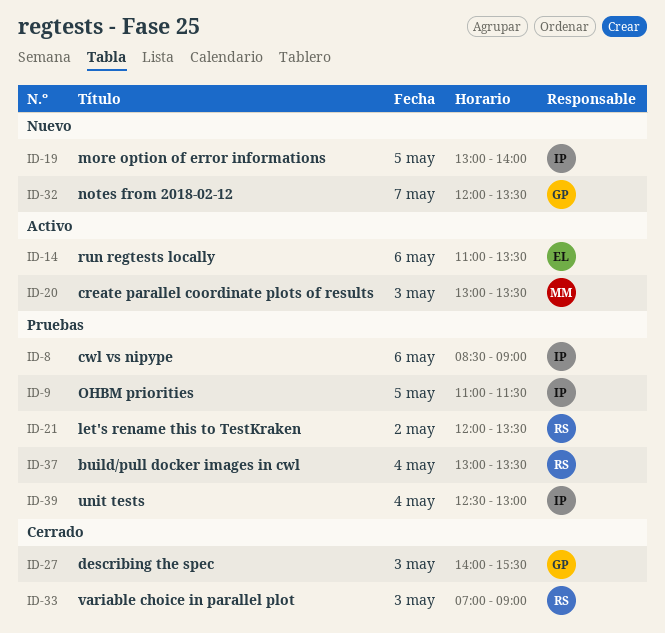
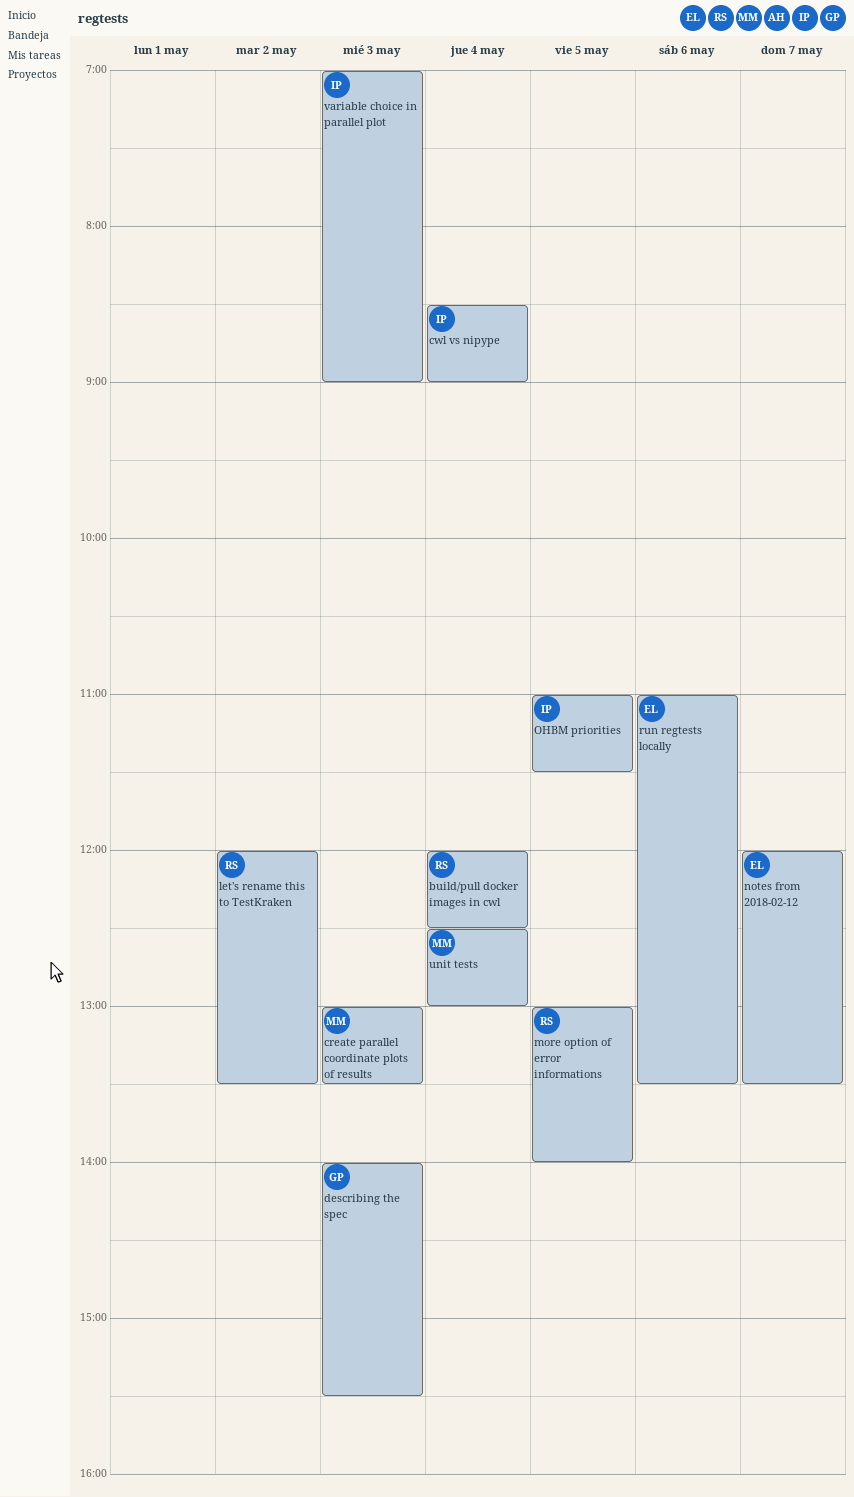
build/pull docker images in cwl, begins: 13:00 -> 12:00
build/pull docker images in cwl, ends: 13:30 -> 12:30
cwl vs nipype, day: May 6 -> May 4
more option of error informations, owner: IP -> RS
notes from 2018-02-12, owner: GP -> EL
unit tests, owner: IP -> MM
variable choice in parallel plot, owner: RS -> IP

